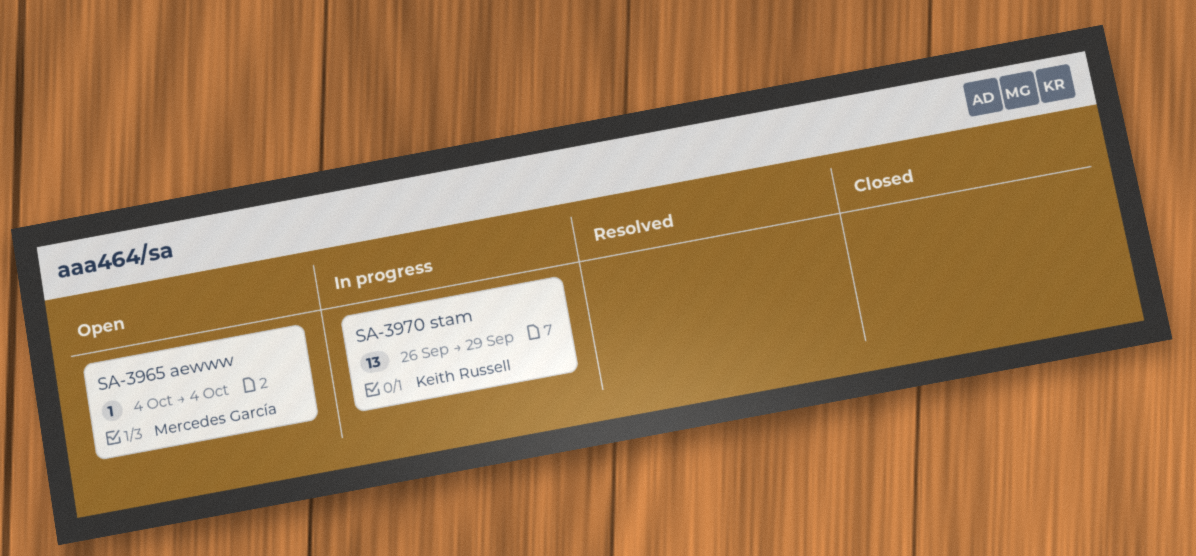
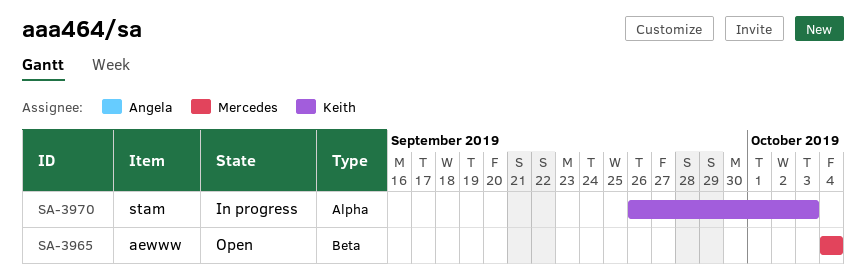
SA-3970, due: Sep 29 -> Oct 3

